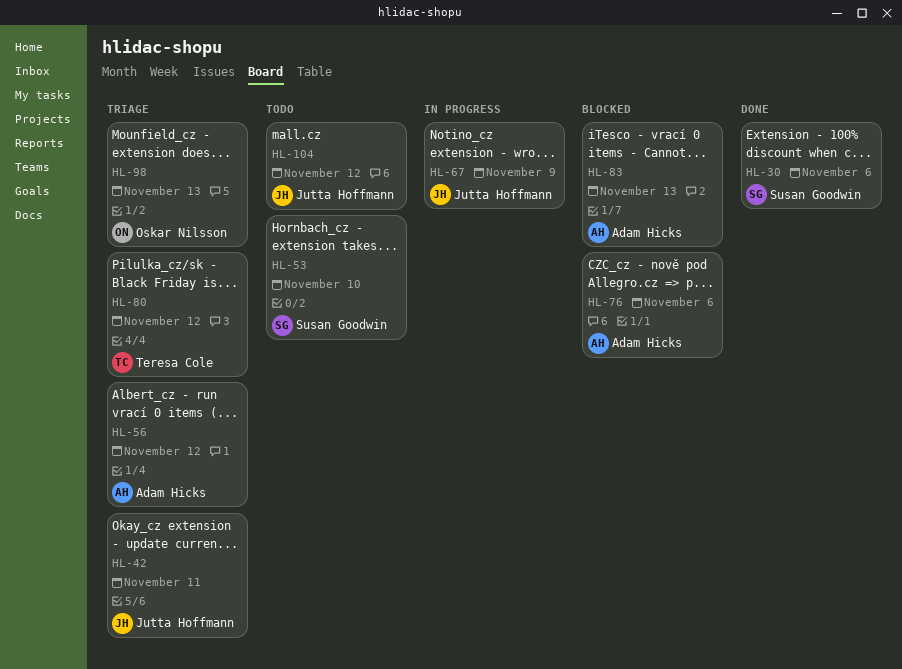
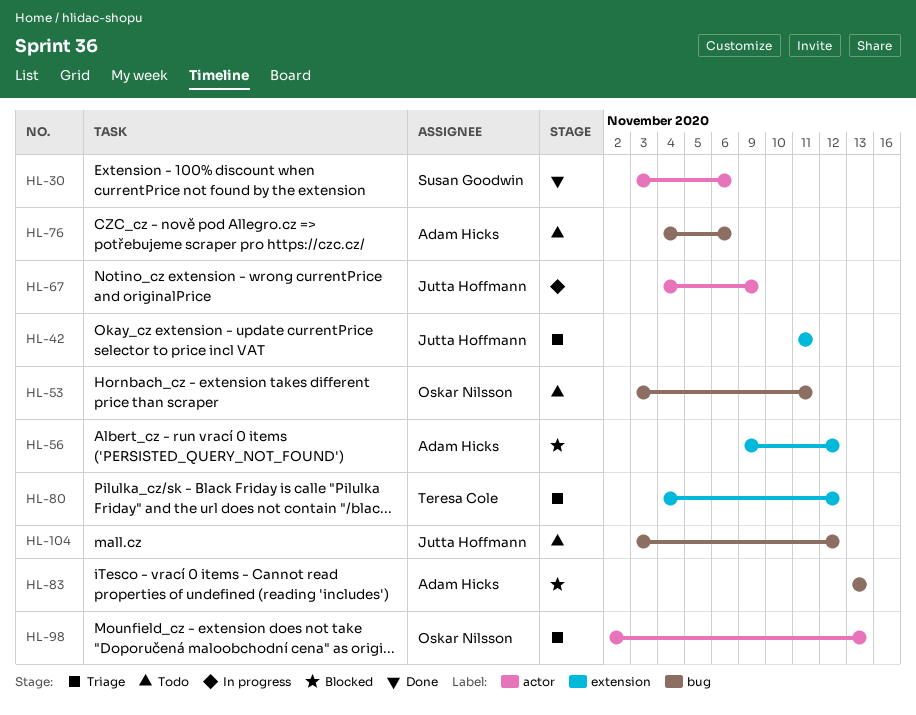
HL-53, owner: Susan Goodwin -> Oskar Nilsson
HL-53, due: Nov 10 -> Nov 11
HL-56, status: Triage -> Blocked
HL-76, status: Blocked -> Todo

